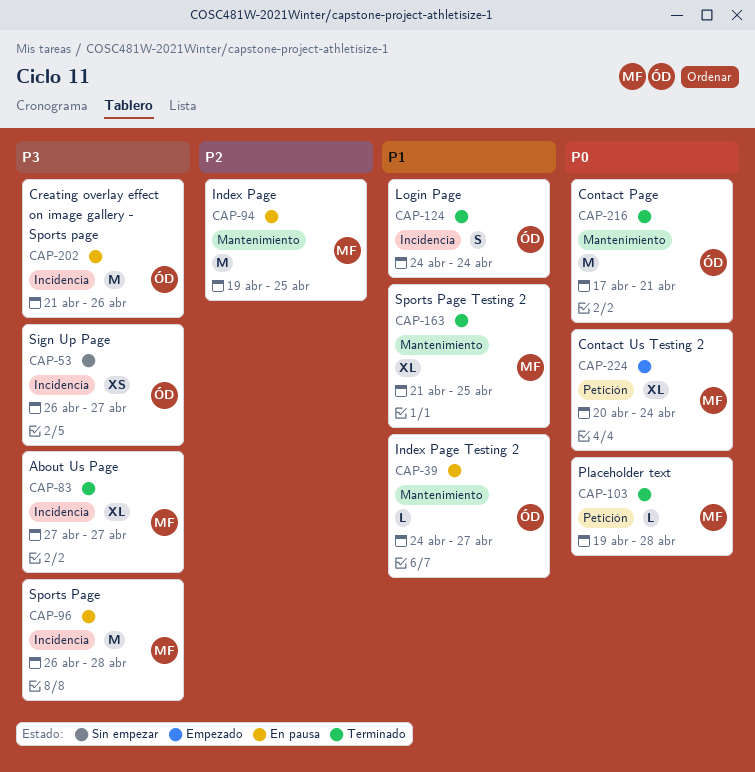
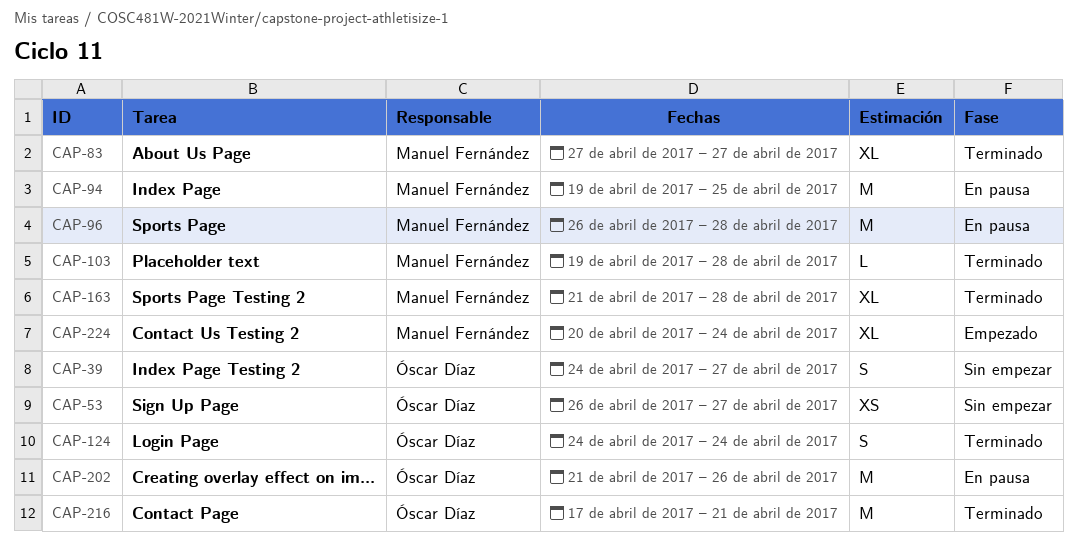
CAP-39, status: En pausa -> Sin empezar
CAP-39, estimate: L -> S
CAP-163, due: Apr 25 -> Apr 28

